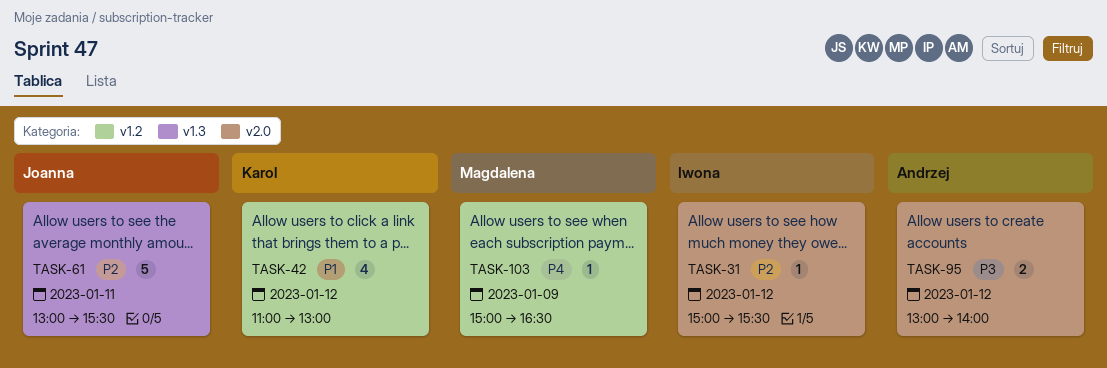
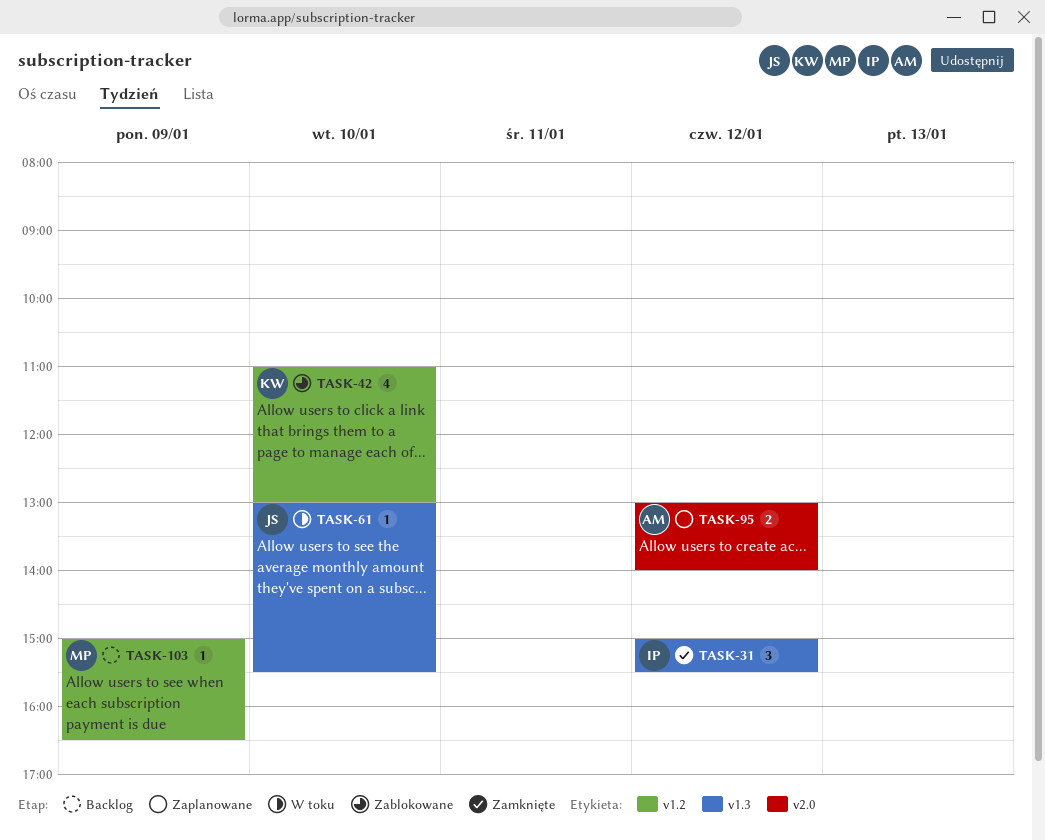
TASK-31, label: v2.0 -> v1.3
TASK-31, estimate: 1 -> 3
TASK-42, day: Jan 12 -> Jan 10
TASK-61, estimate: 5 -> 1
TASK-61, day: Jan 11 -> Jan 10

